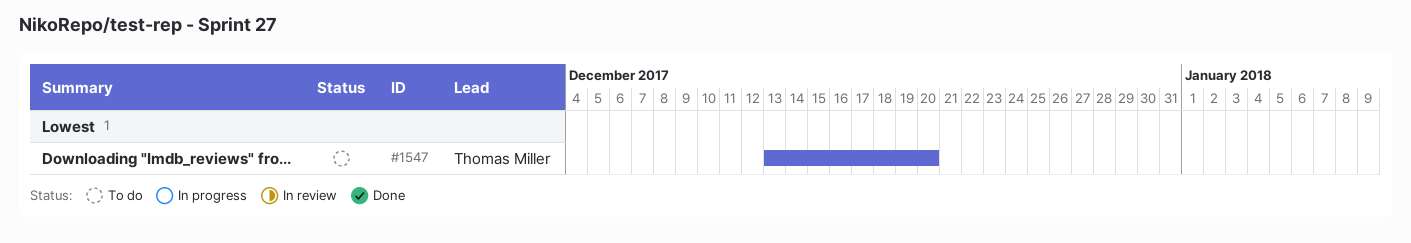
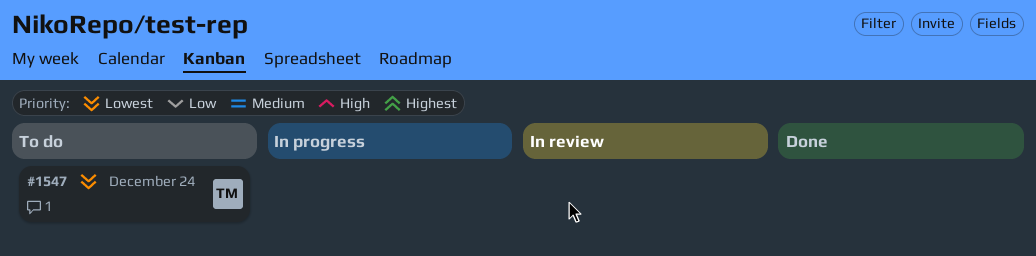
#1547, due: Dec 20 -> Dec 24

